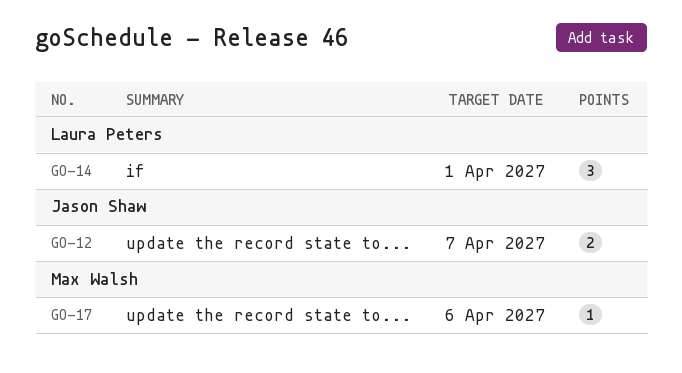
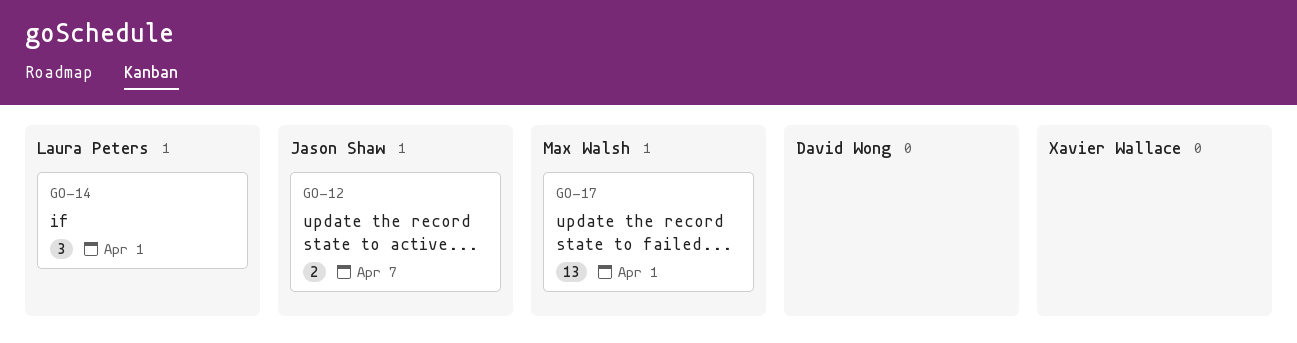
GO-17, estimate: 1 -> 13
GO-17, due: Apr 6 -> Apr 1

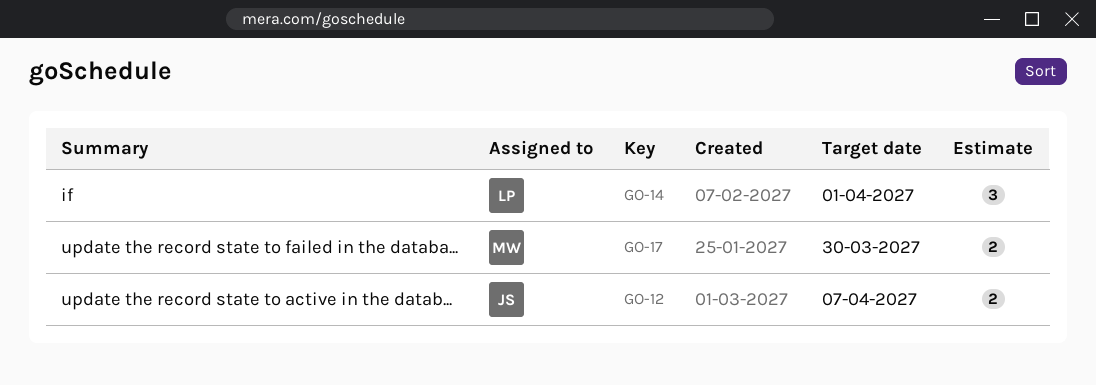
GO-17, estimate: 13 -> 2
GO-17, due: Apr 1 -> Mar 30

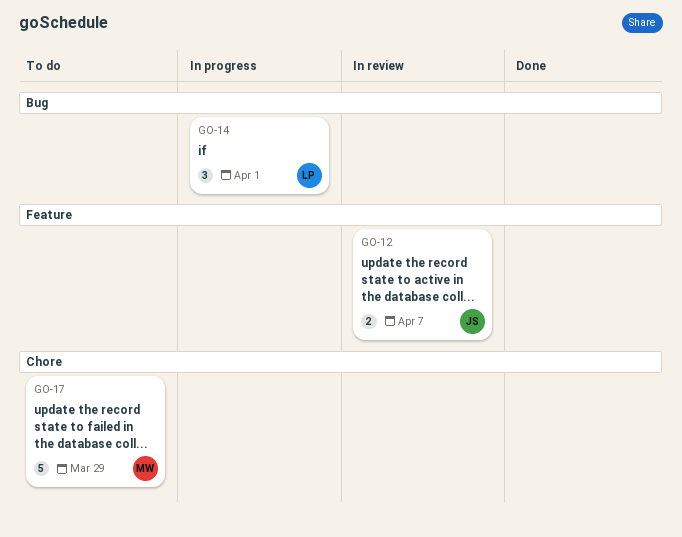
GO-17, estimate: 2 -> 5
GO-17, due: Mar 30 -> Mar 29

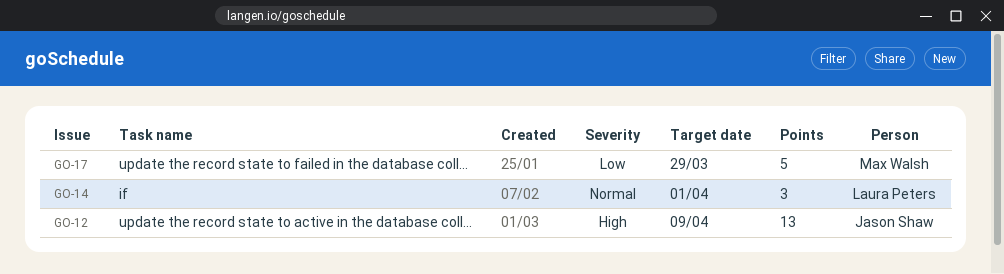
GO-12, estimate: 2 -> 13
GO-12, due: Apr 7 -> Apr 9

